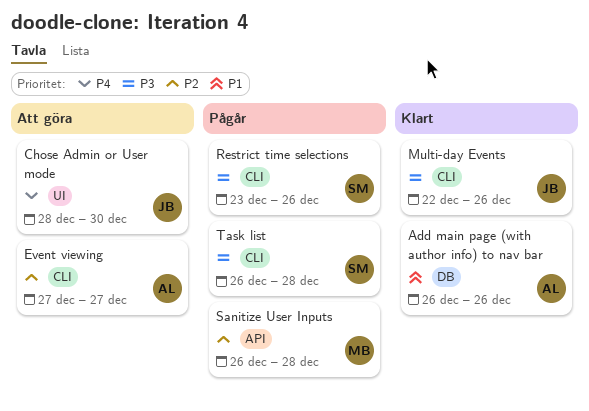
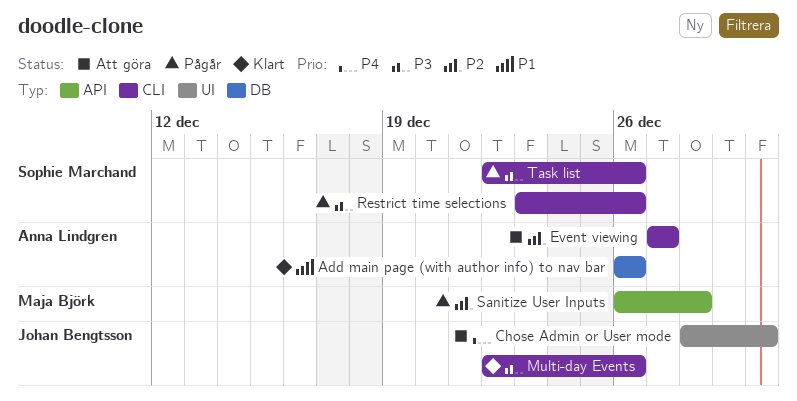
Task list, start: Dec 26 -> Dec 22
Task list, due: Dec 28 -> Dec 26

